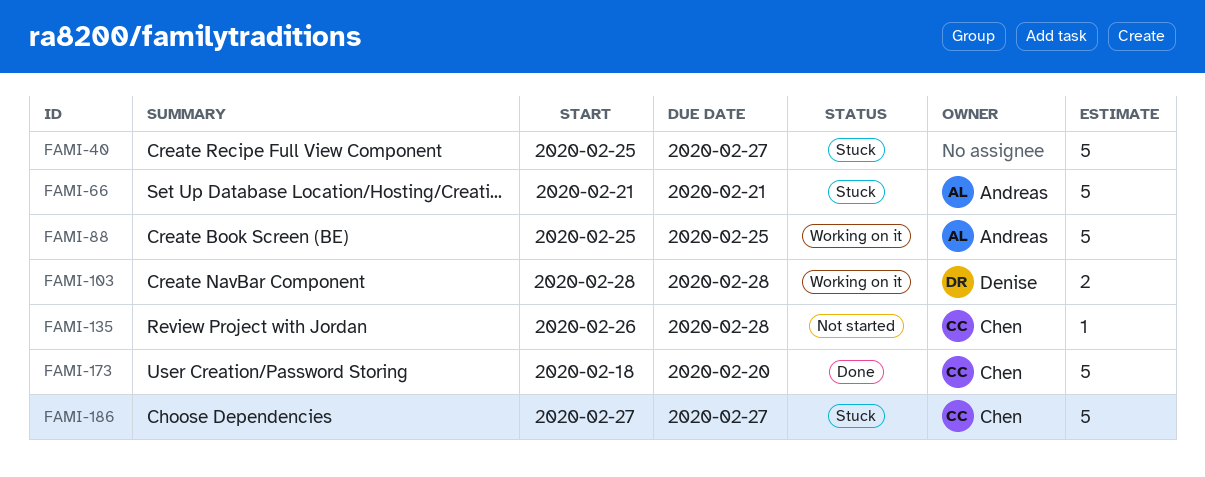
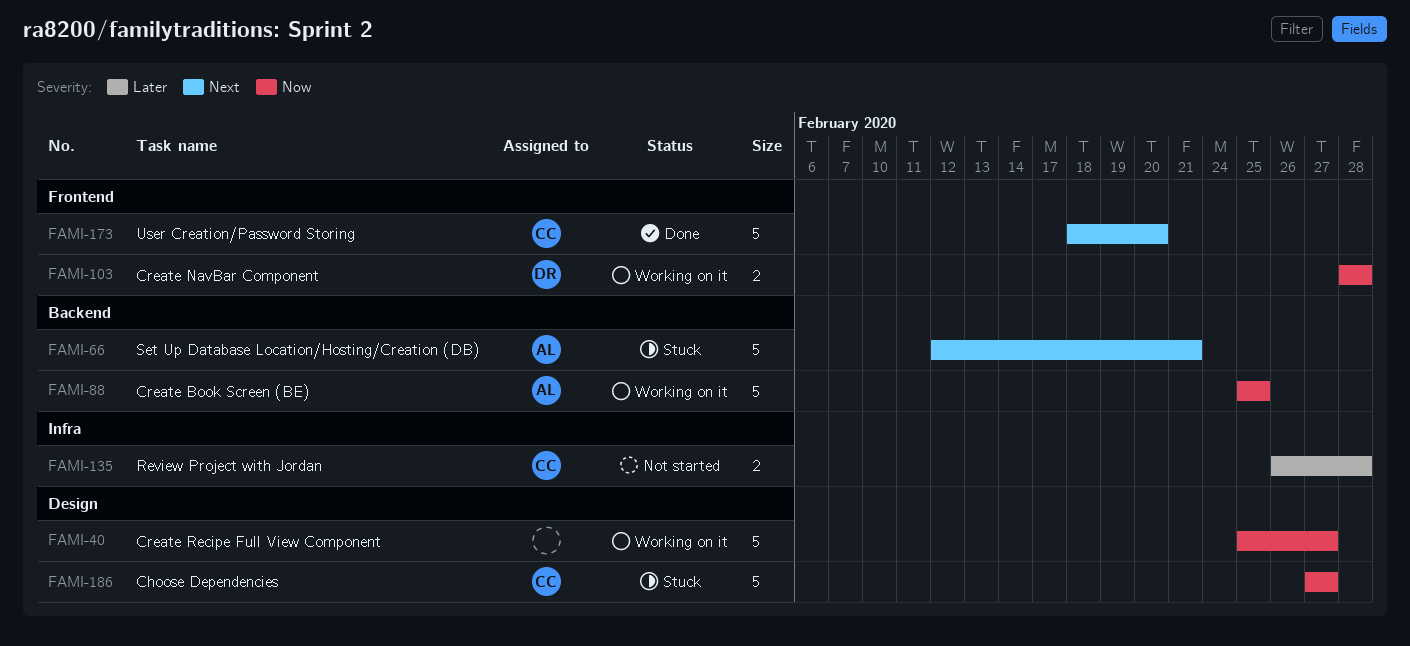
FAMI-40, status: Stuck -> Working on it
FAMI-66, start: Feb 21 -> Feb 12
FAMI-135, estimate: 1 -> 2

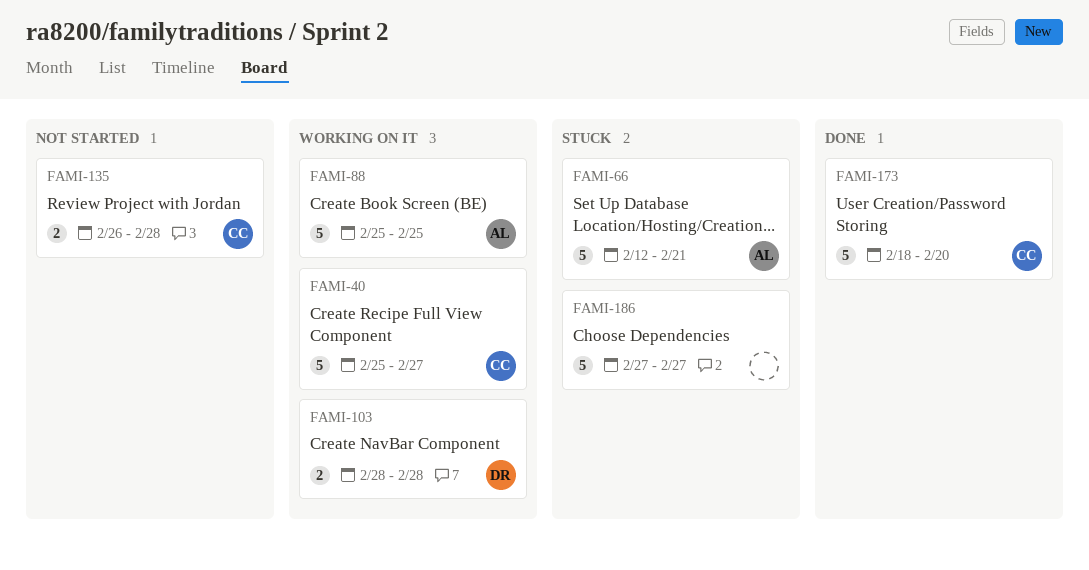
FAMI-40, owner: none -> CC
FAMI-186, owner: CC -> none

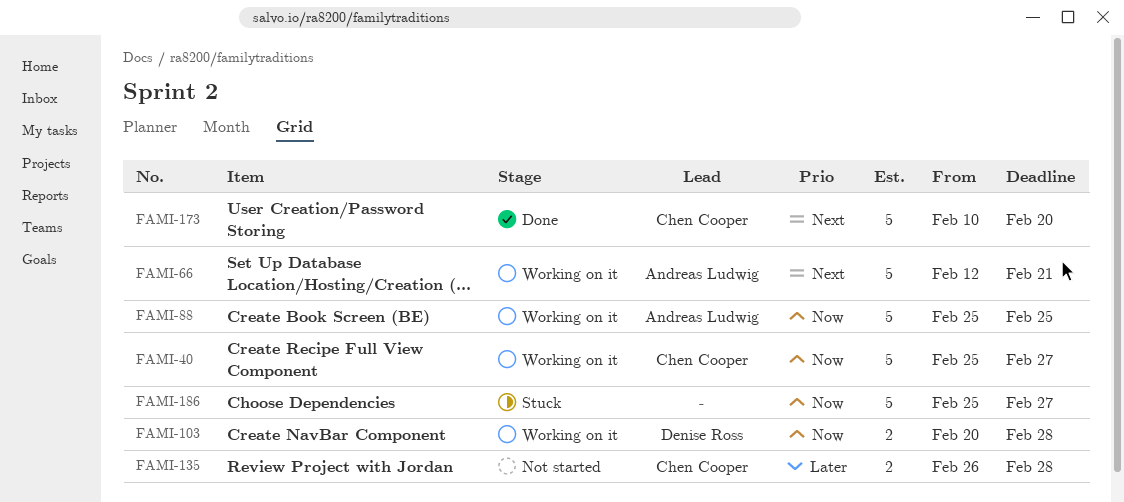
FAMI-66, status: Stuck -> Working on it
FAMI-103, start: Feb 28 -> Feb 20
FAMI-173, start: Feb 18 -> Feb 10
FAMI-186, start: Feb 27 -> Feb 25

